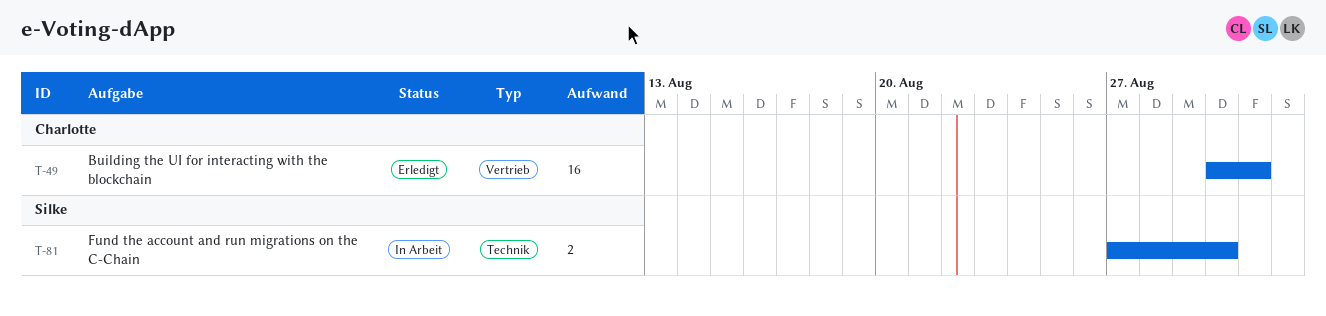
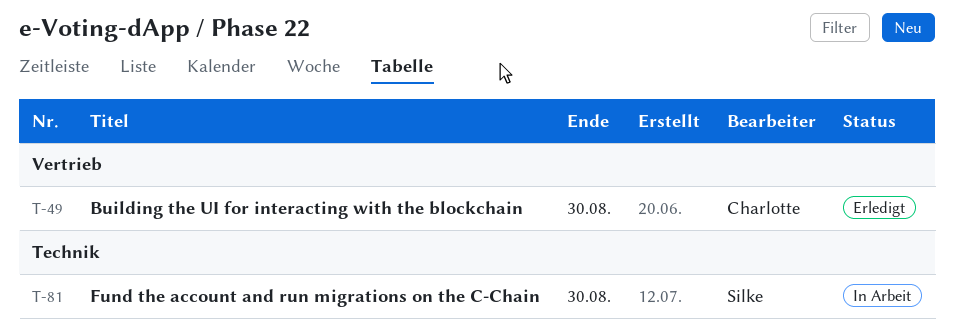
T-49, due: Aug 31 -> Aug 30

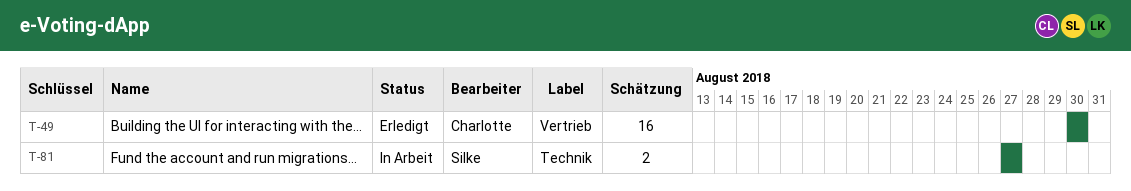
T-81, due: Aug 30 -> Aug 27

